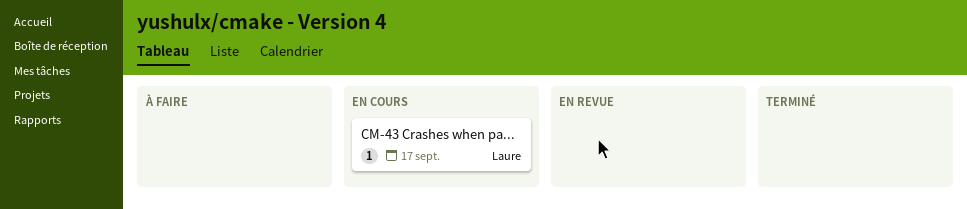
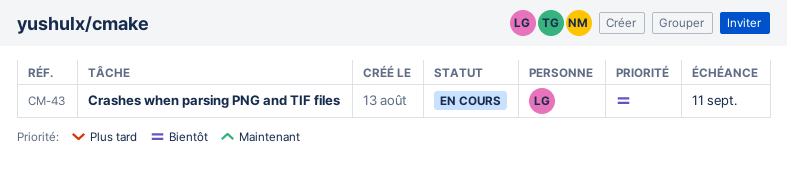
CM-43, due: Sep 17 -> Sep 11

